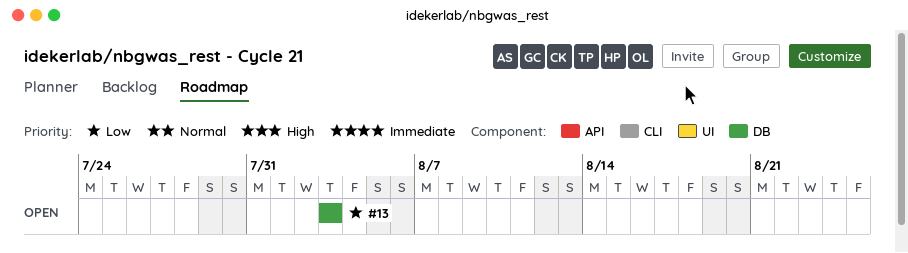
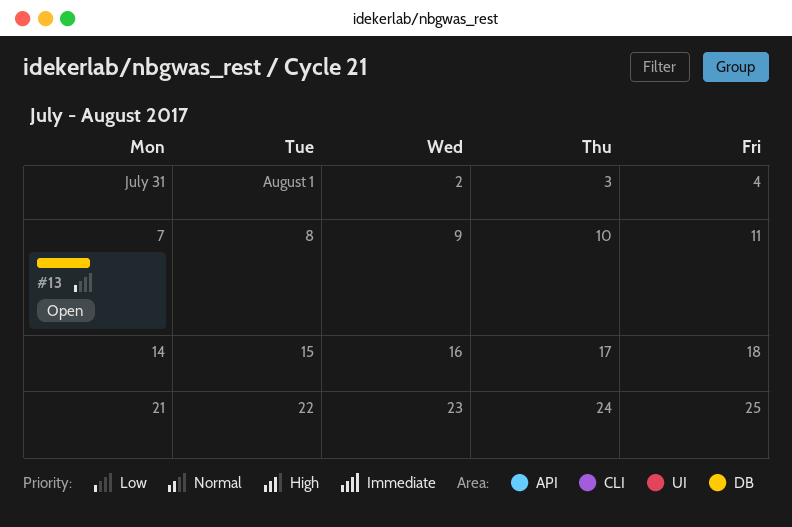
#13, due: Aug 3 -> Aug 7

